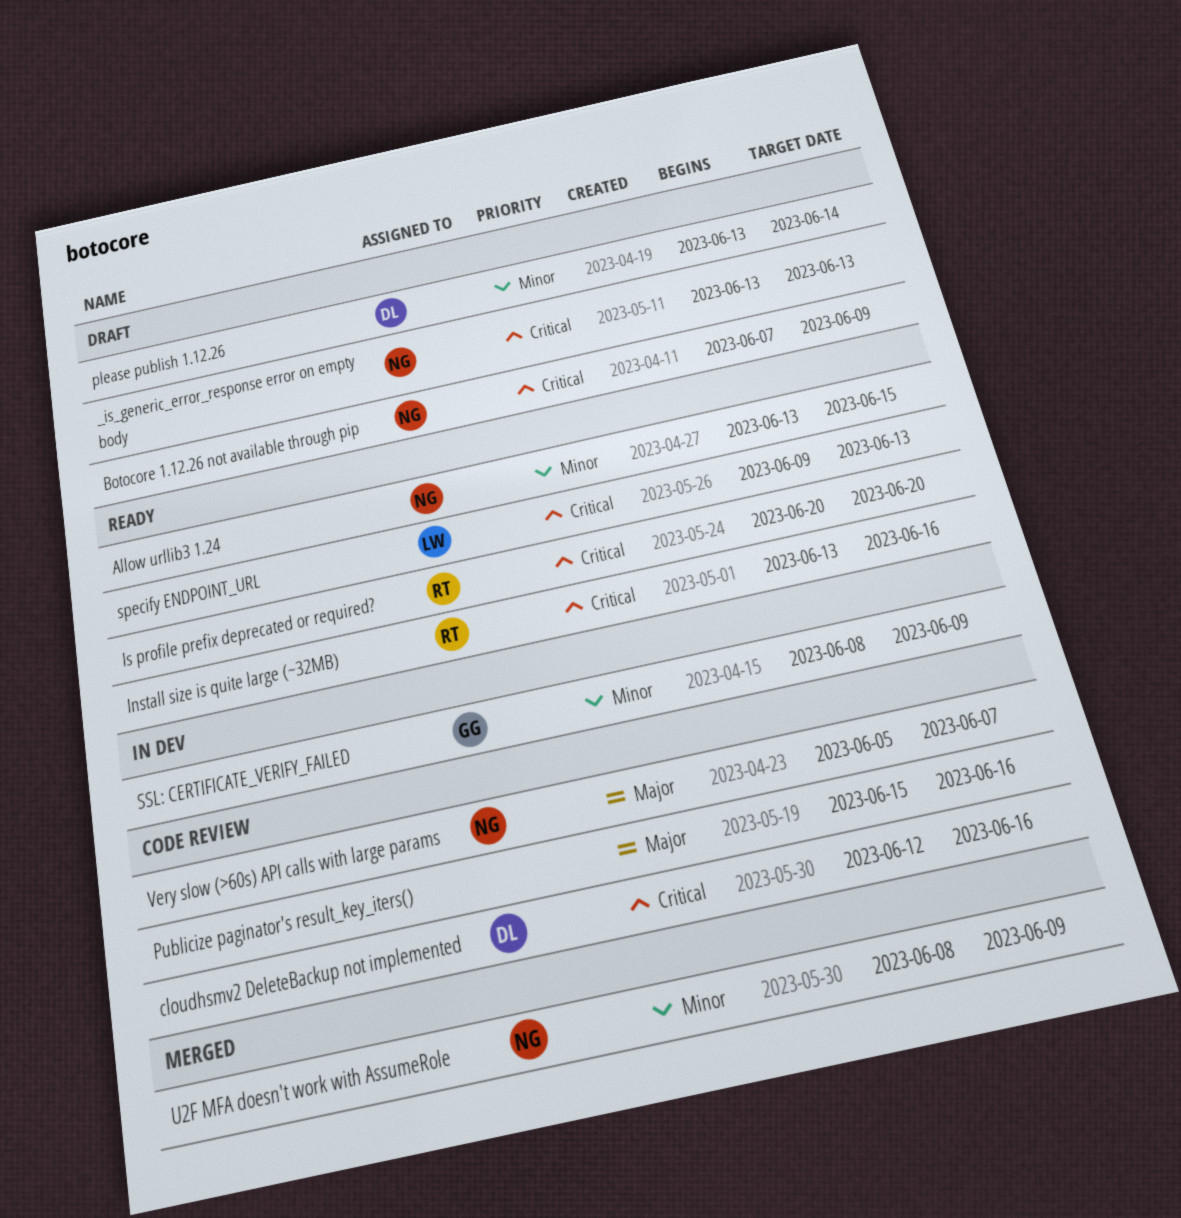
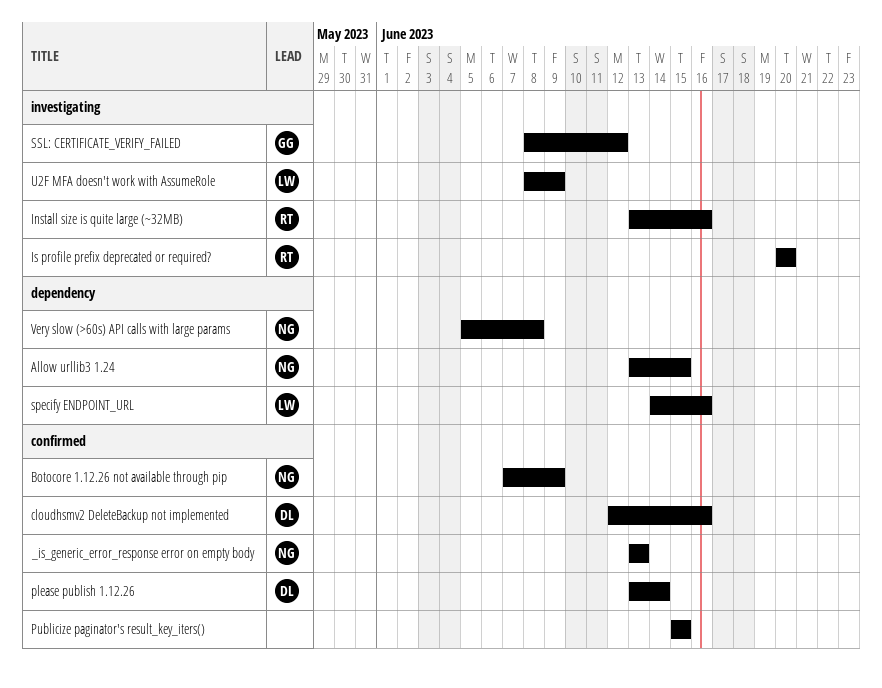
Publicize paginator's result_key_iters(), due: Jun 16 -> Jun 15
specify ENDPOINT_URL, start: Jun 9 -> Jun 14
specify ENDPOINT_URL, due: Jun 13 -> Jun 16
SSL: CERTIFICATE_VERIFY_FAILED, due: Jun 9 -> Jun 12
U2F MFA doesn't work with AssumeRole, owner: NG -> LW
Very slow (>60s) API calls with large params, due: Jun 7 -> Jun 8

